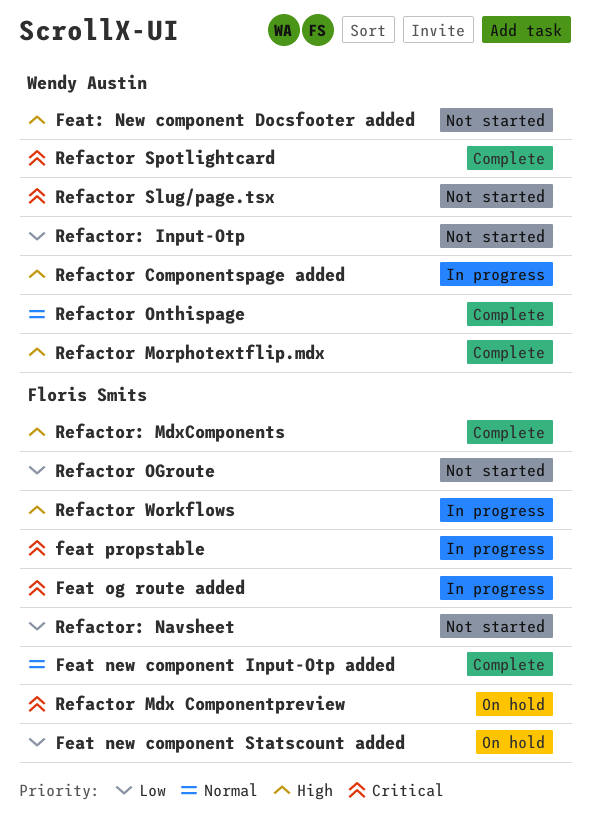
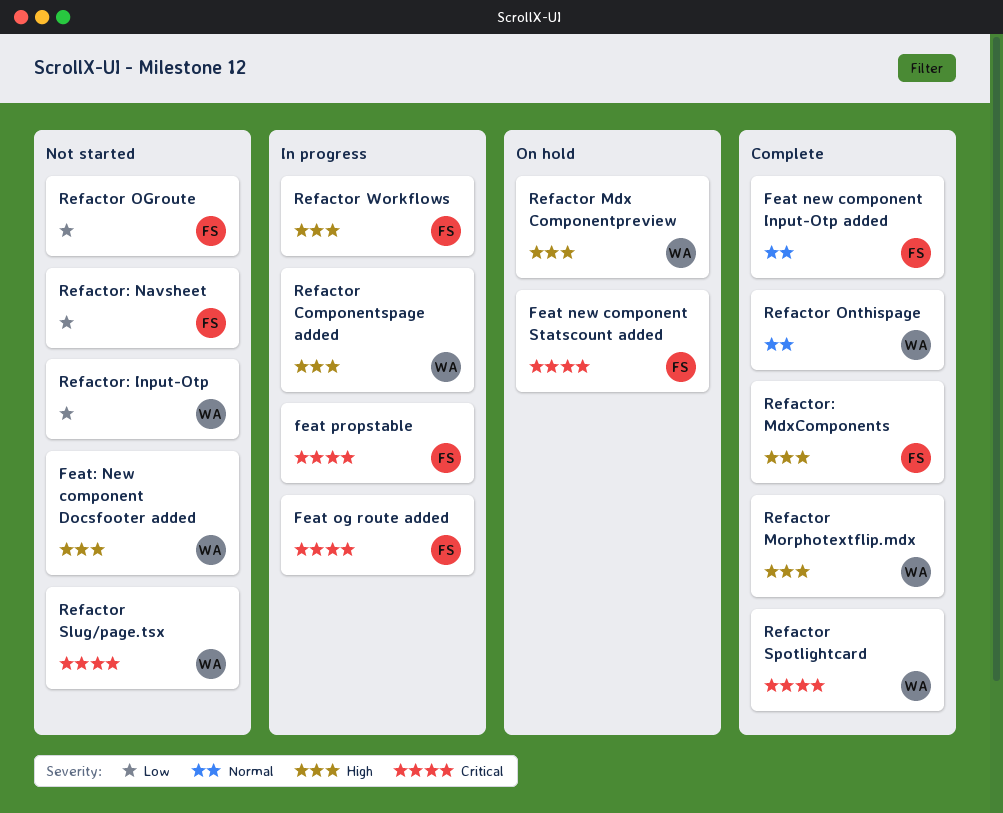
Feat new component Statscount added, priority: Low -> Critical
Refactor Mdx Componentpreview, owner: Floris Smits -> Wendy Austin
Refactor Mdx Componentpreview, priority: Critical -> High

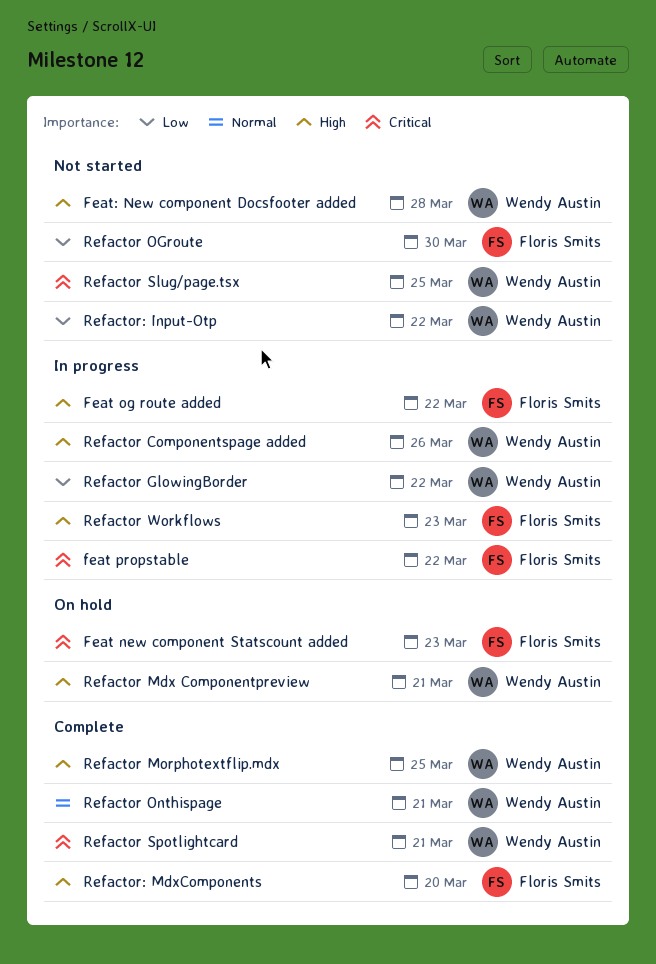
Feat new component Input-Otp added: present -> none
Feat og route added, priority: Critical -> High
Refactor GlowingBorder: none -> present
Refactor: Navsheet: present -> none

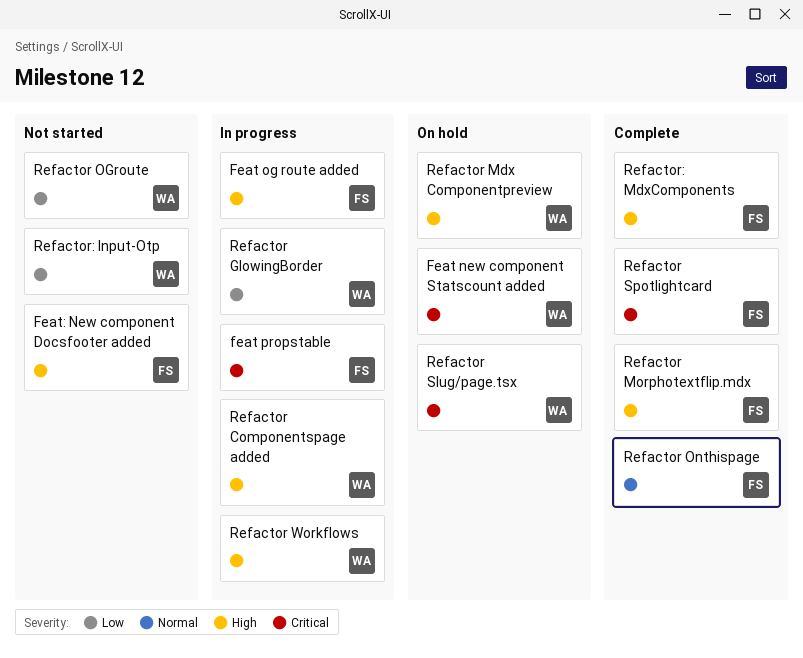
Feat new component Statscount added, owner: Floris Smits -> Wendy Austin
Feat: New component Docsfooter added, owner: Wendy Austin -> Floris Smits
Refactor Morphotextflip.mdx, owner: Wendy Austin -> Floris Smits
Refactor OGroute, owner: Floris Smits -> Wendy Austin
Refactor Onthispage, owner: Wendy Austin -> Floris Smits
Refactor Slug/page.tsx, status: Not started -> On hold
Refactor Spotlightcard, owner: Wendy Austin -> Floris Smits
Refactor Workflows, owner: Floris Smits -> Wendy Austin

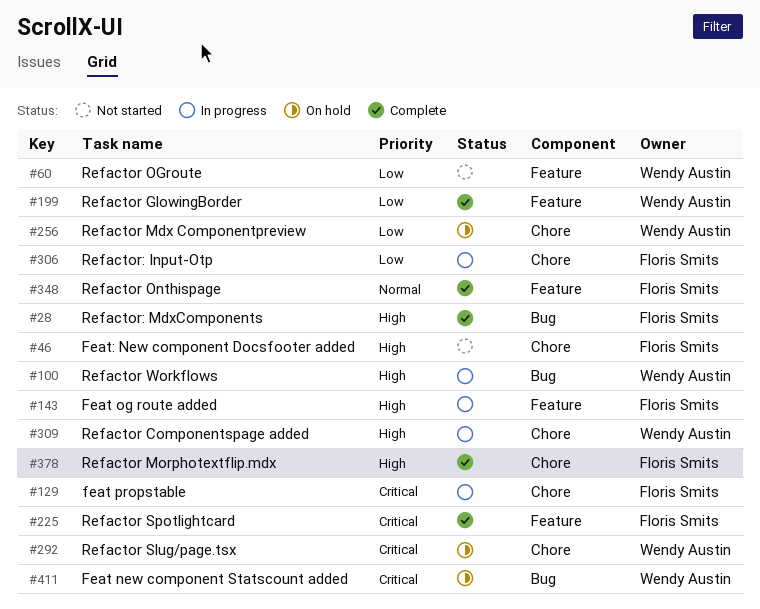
Refactor GlowingBorder, status: In progress -> Complete
Refactor Mdx Componentpreview, priority: High -> Low
Refactor: Input-Otp, status: Not started -> In progress
Refactor: Input-Otp, owner: Wendy Austin -> Floris Smits

